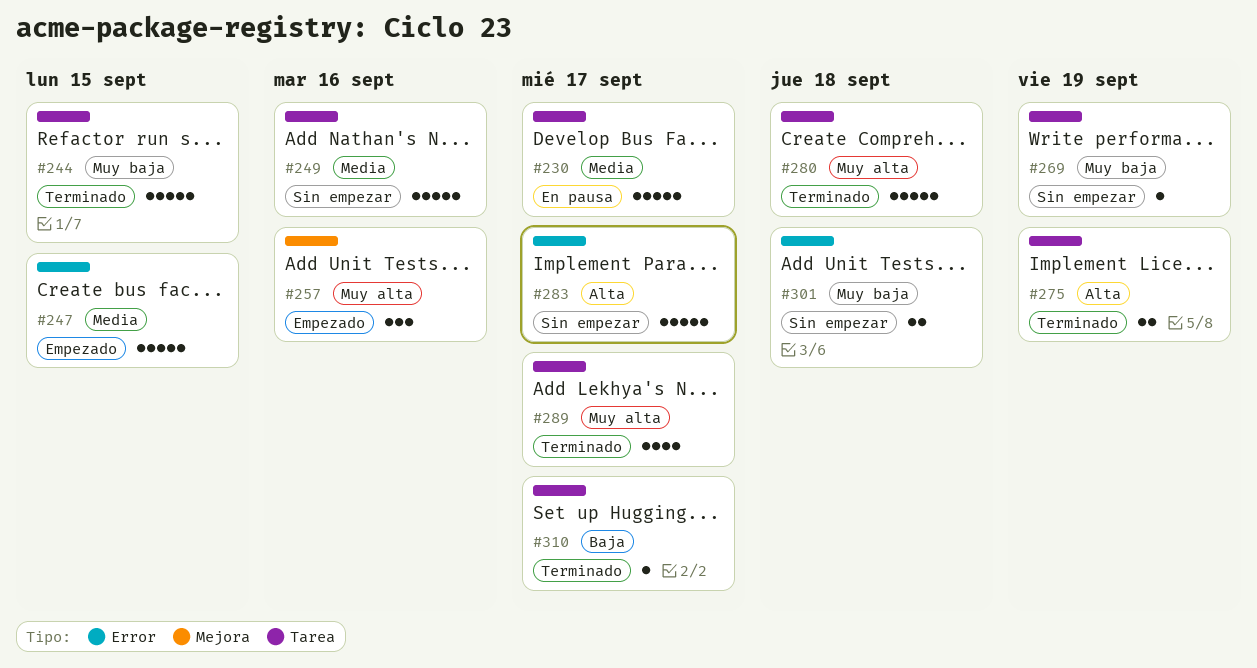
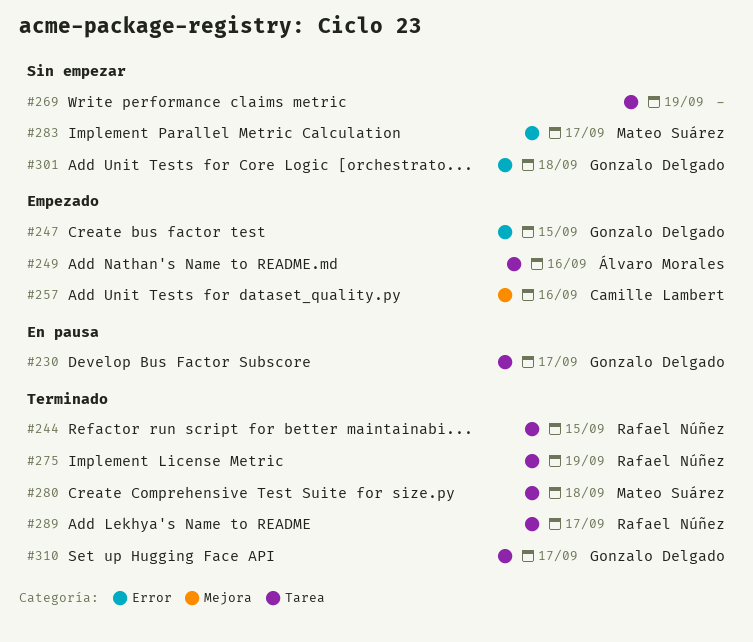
#249, status: Sin empezar -> Empezado

